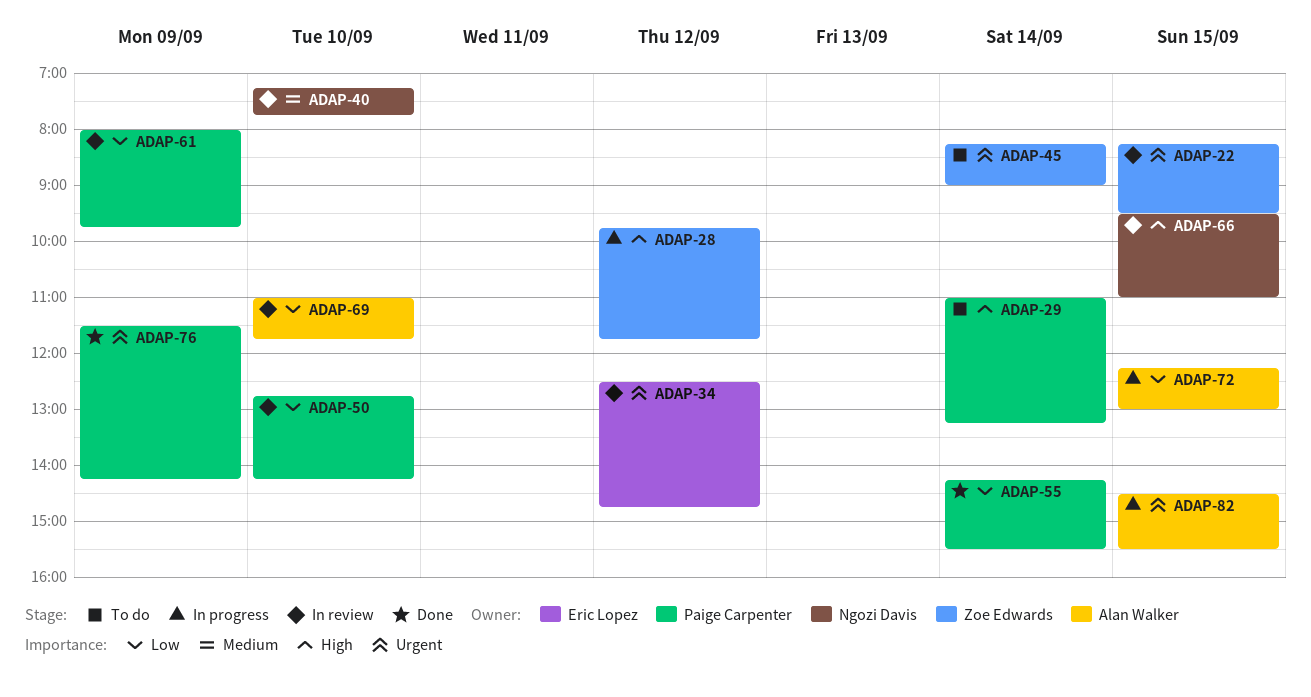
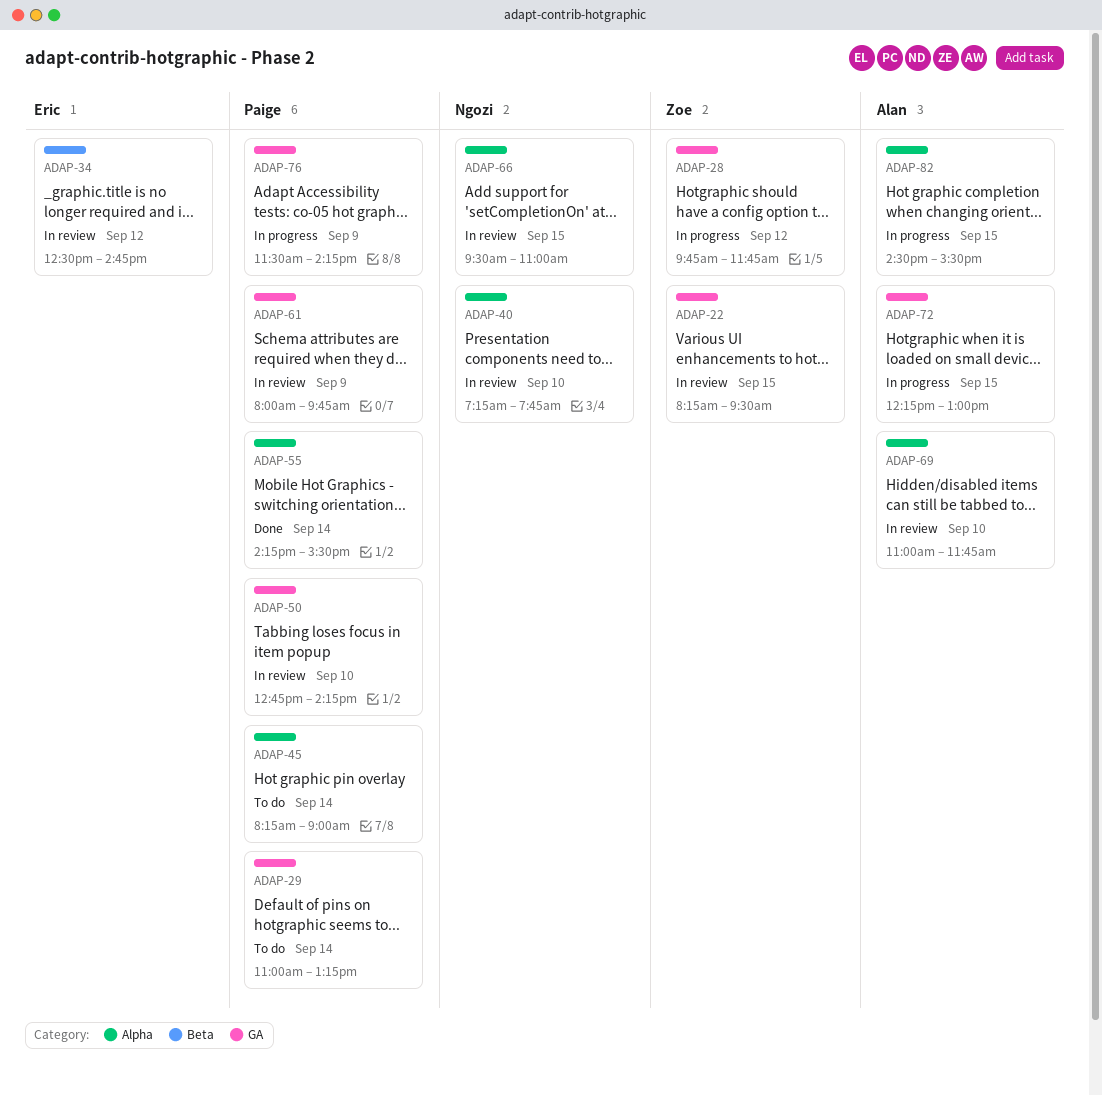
ADAP-45, owner: Zoe Edwards -> Paige Carpenter
ADAP-76, status: Done -> In progress

